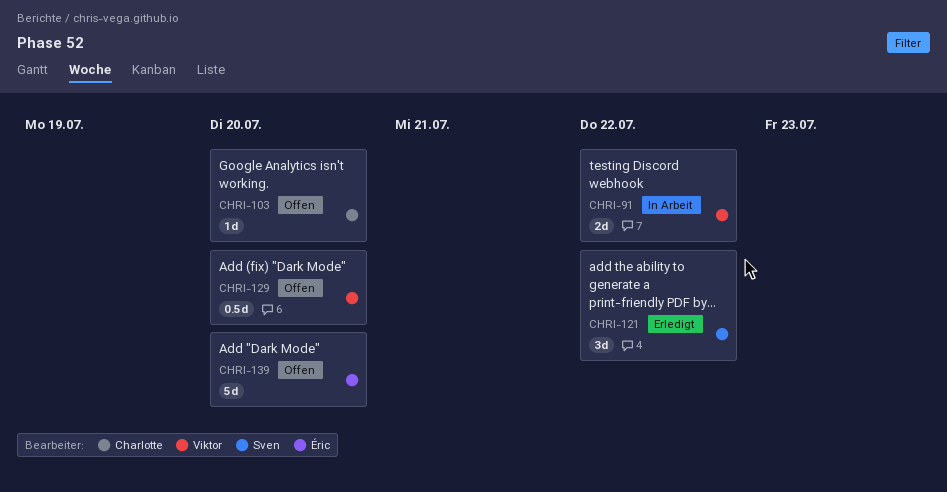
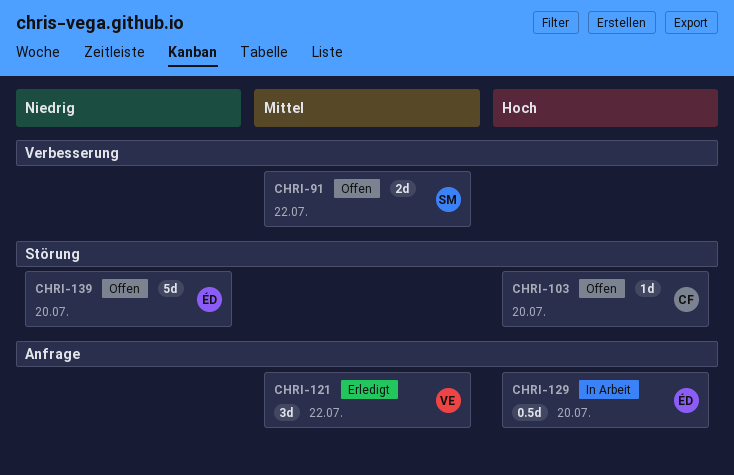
CHRI-91, status: In Arbeit -> Offen
CHRI-91, owner: Viktor -> Sven
CHRI-121, owner: Sven -> Viktor
CHRI-129, status: Offen -> In Arbeit
CHRI-129, owner: Viktor -> Éric

